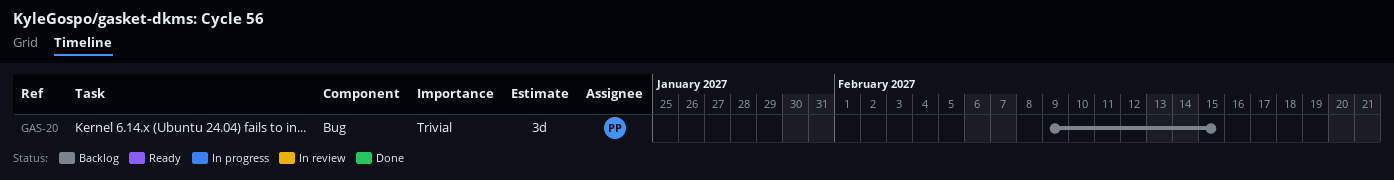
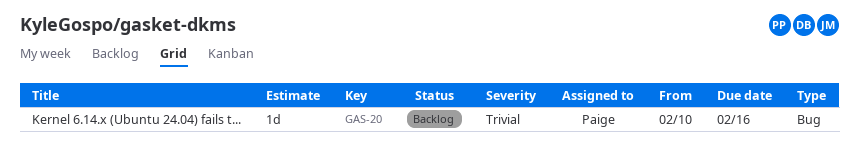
GAS-20, estimate: 3d -> 1d
GAS-20, start: Feb 9 -> Feb 10
GAS-20, due: Feb 15 -> Feb 16

